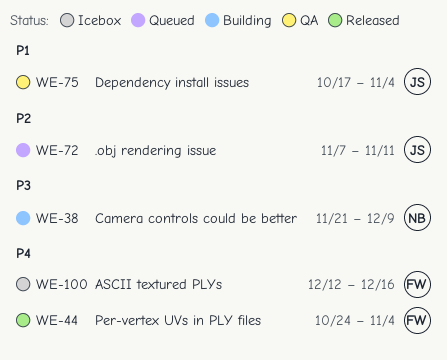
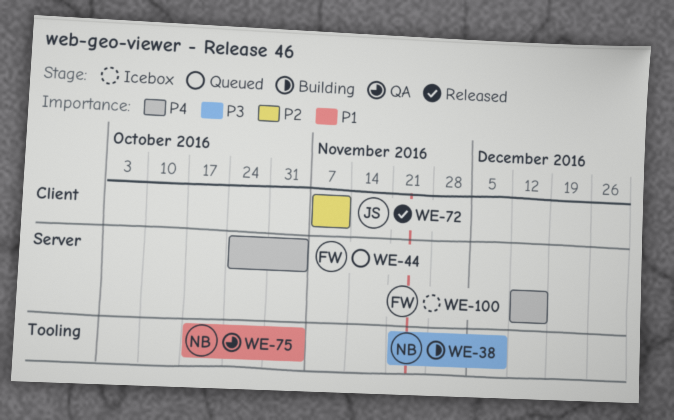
WE-44, status: Released -> Queued
WE-72, status: Queued -> Released
WE-75, owner: JS -> NB

